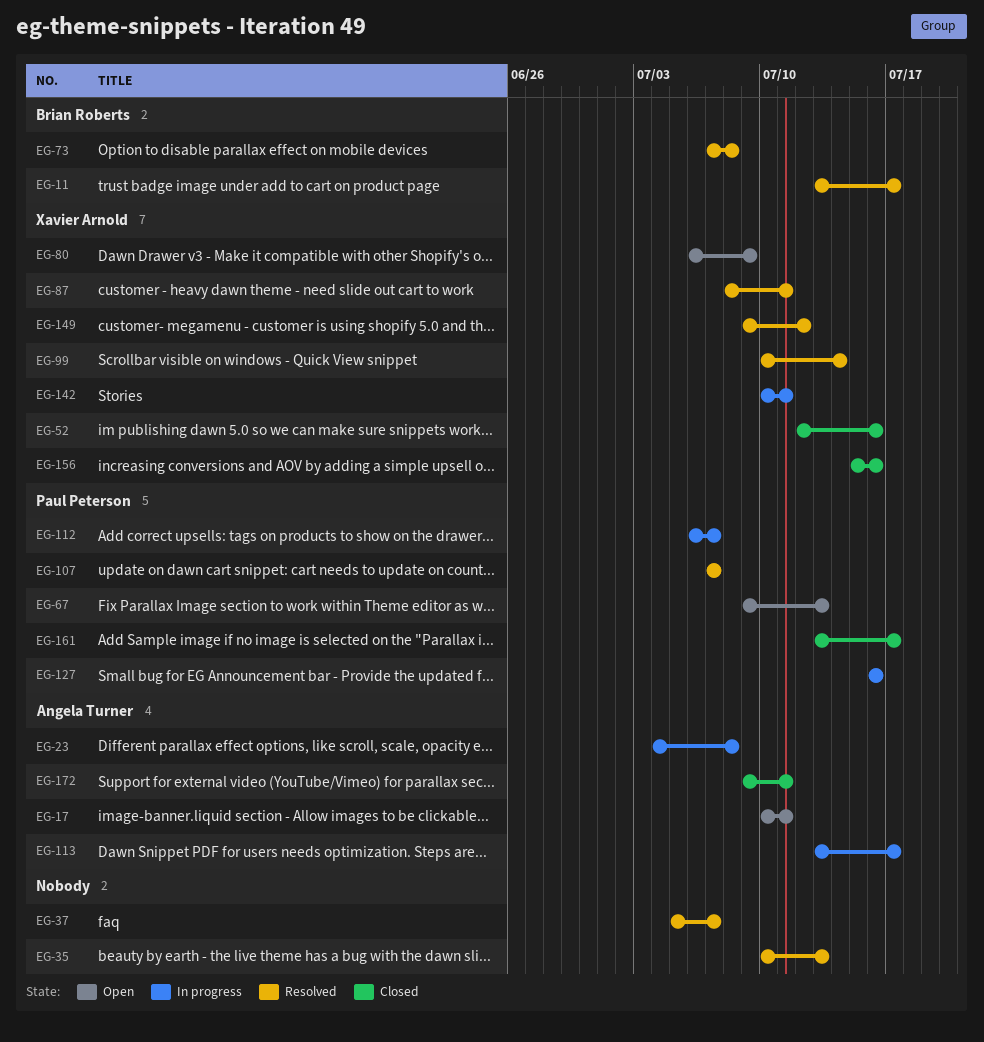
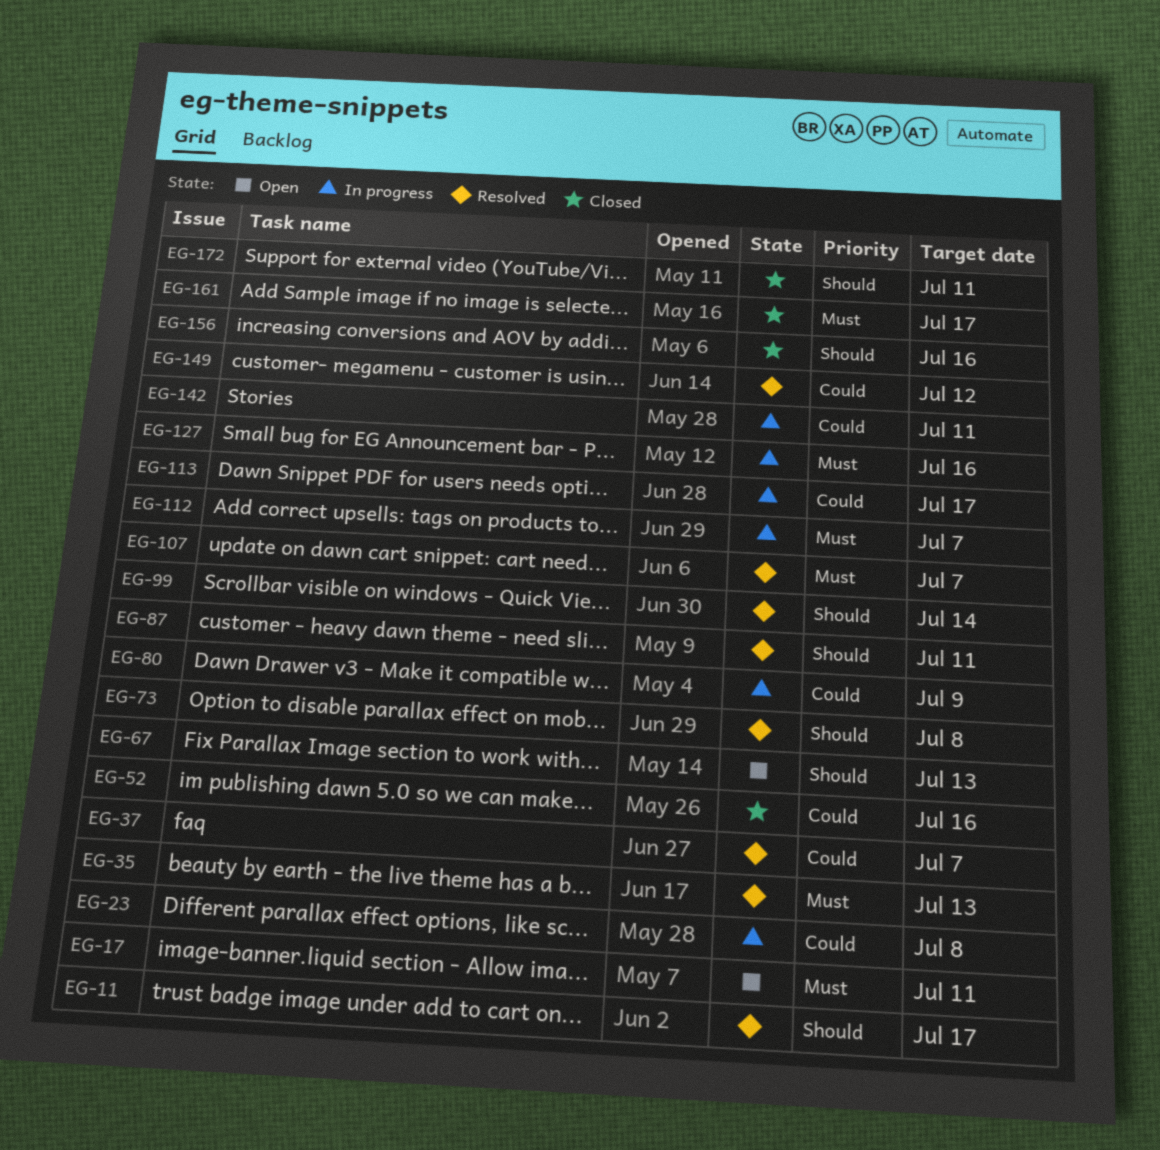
EG-80, status: Open -> In progress

